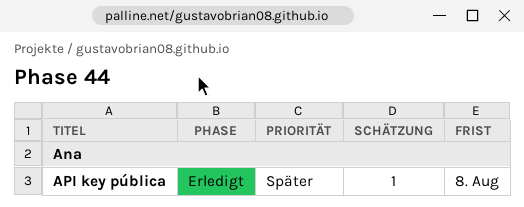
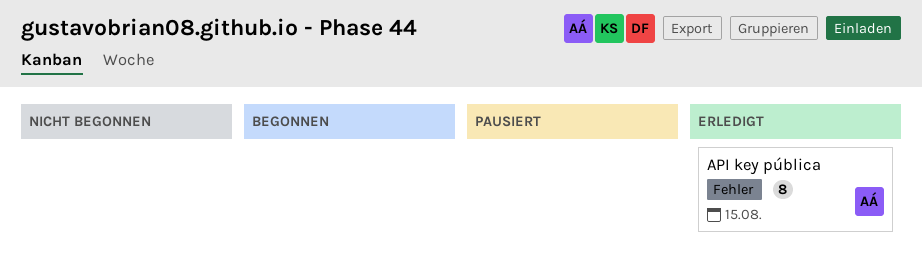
API key pública, estimate: 1 -> 8
API key pública, due: Aug 8 -> Aug 15

